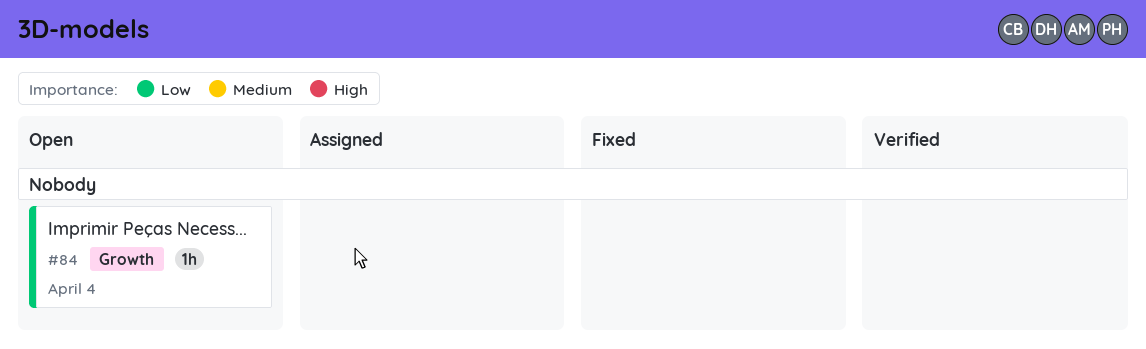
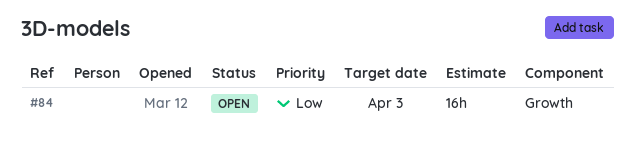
#84, estimate: 1h -> 16h
#84, due: Apr 4 -> Apr 3

